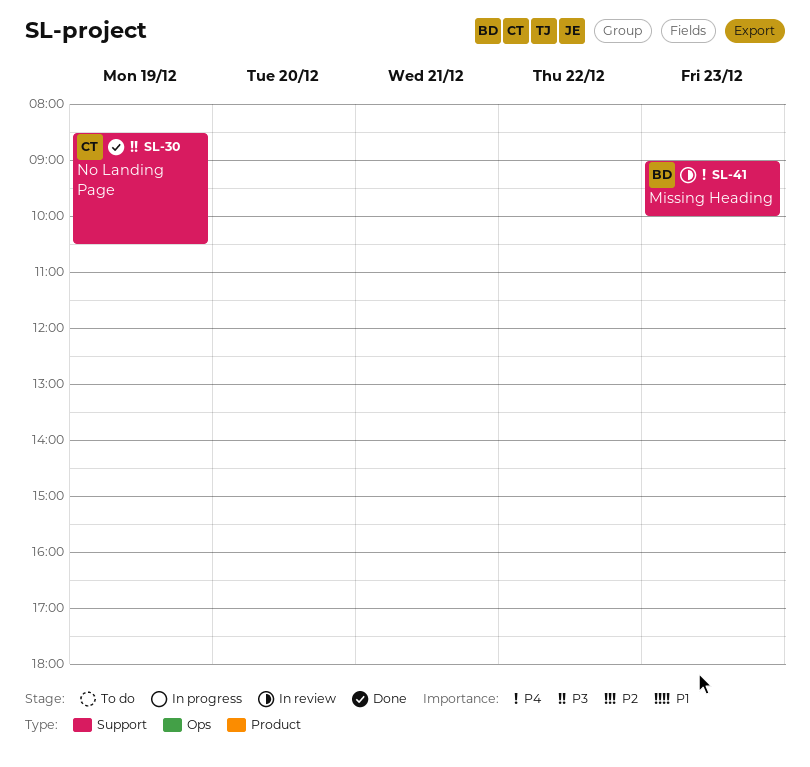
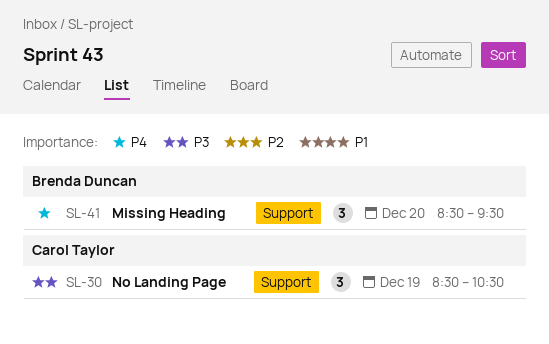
SL-41, day: Dec 23 -> Dec 20
SL-41, begins: 09:00 -> 08:30
SL-41, ends: 10:00 -> 09:30

